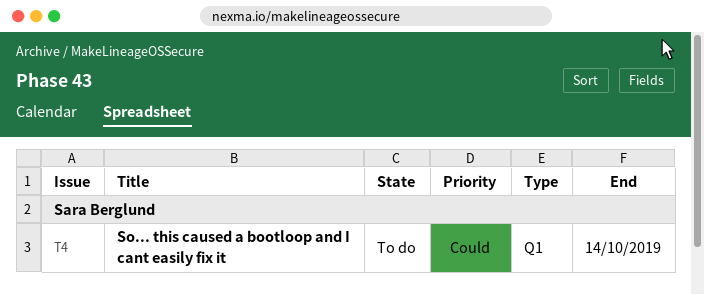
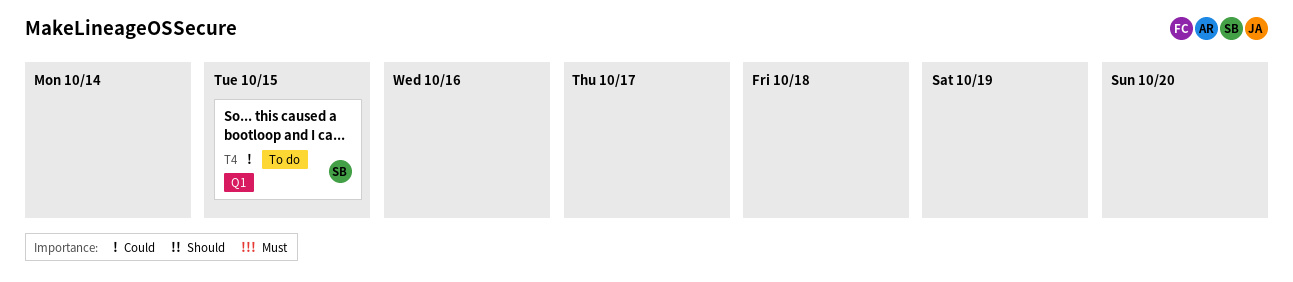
T4, due: Oct 14 -> Oct 15

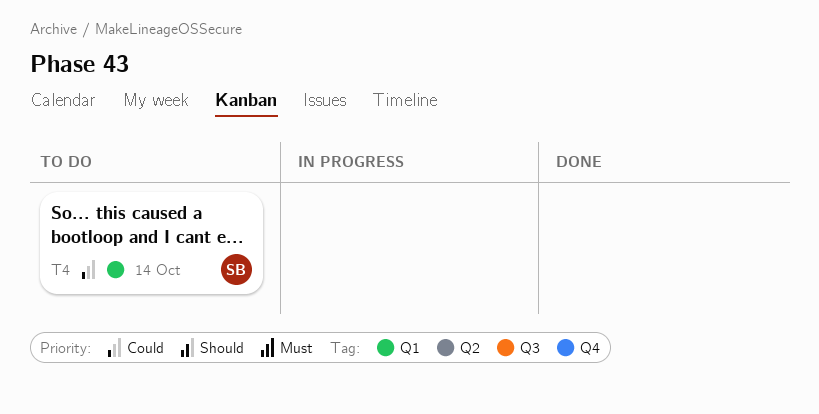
T4, due: Oct 15 -> Oct 14

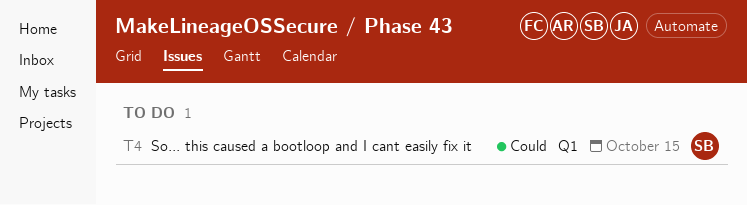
T4, due: Oct 14 -> Oct 15

